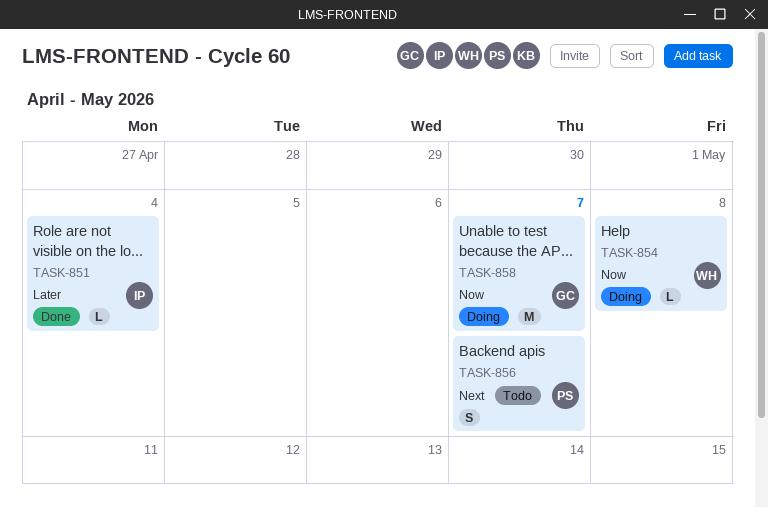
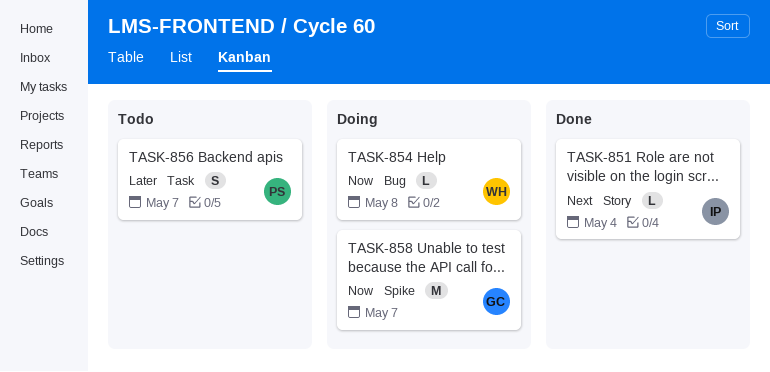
TASK-851, priority: Later -> Next
TASK-856, priority: Next -> Later

